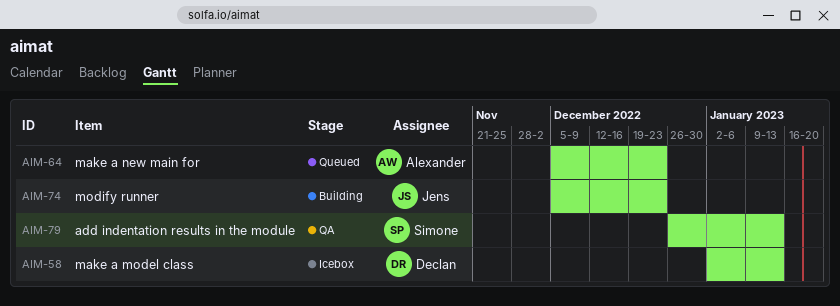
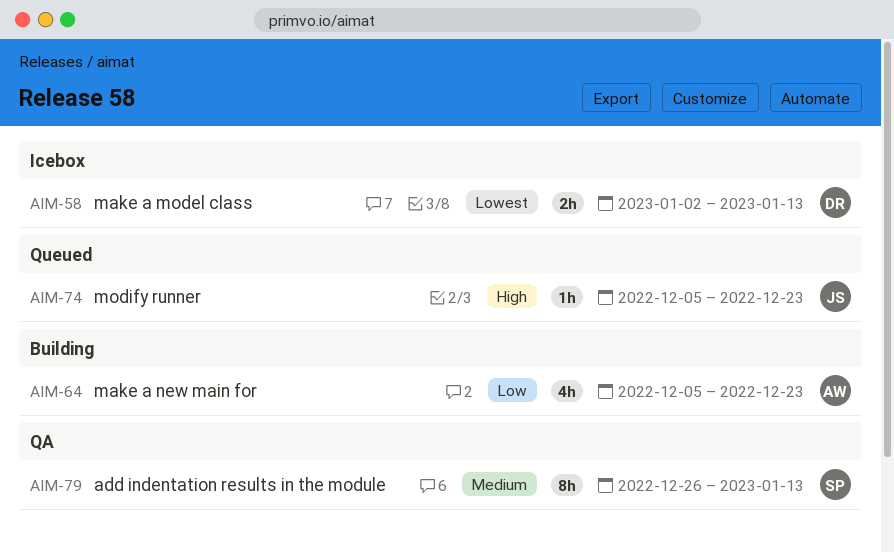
AIM-64, status: Queued -> Building
AIM-74, status: Building -> Queued

